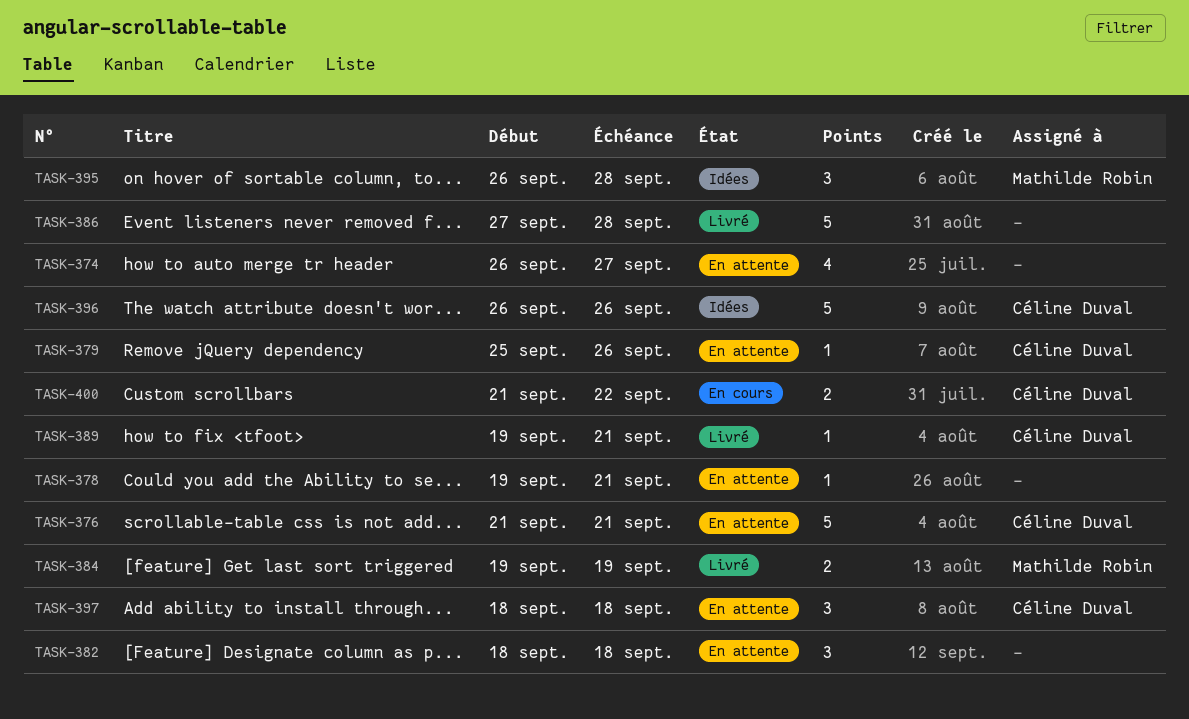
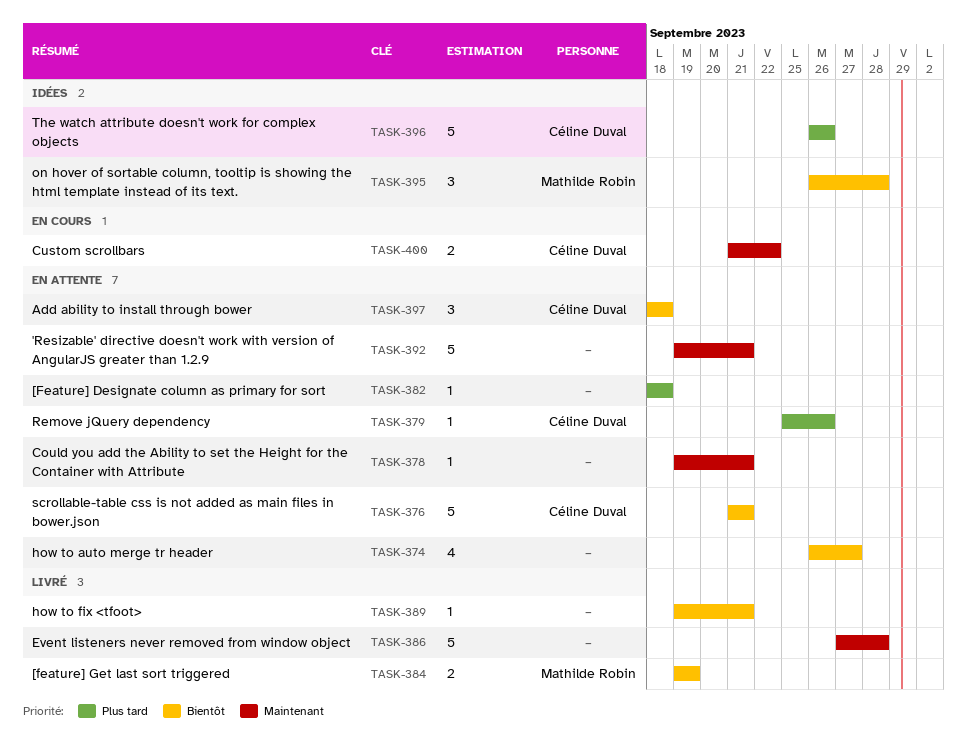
TASK-382, estimate: 3 -> 1
TASK-389, owner: Céline Duval -> none
TASK-392: none -> present

